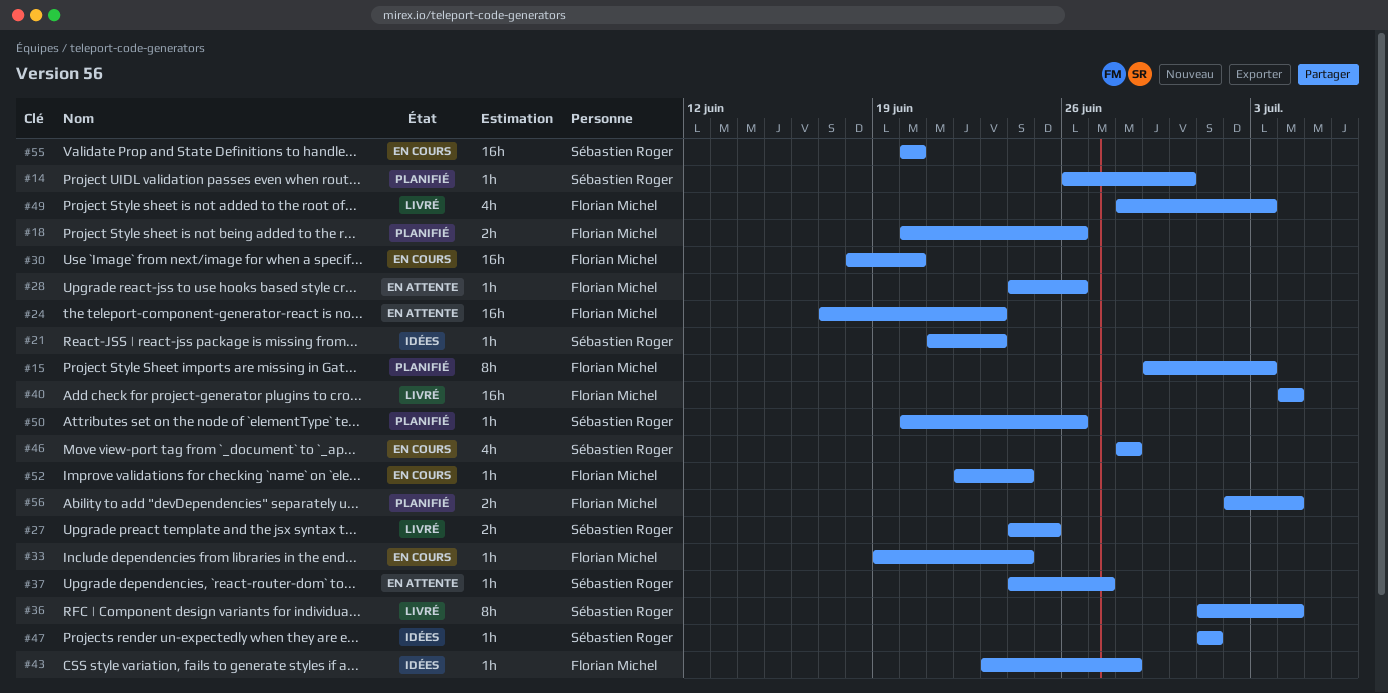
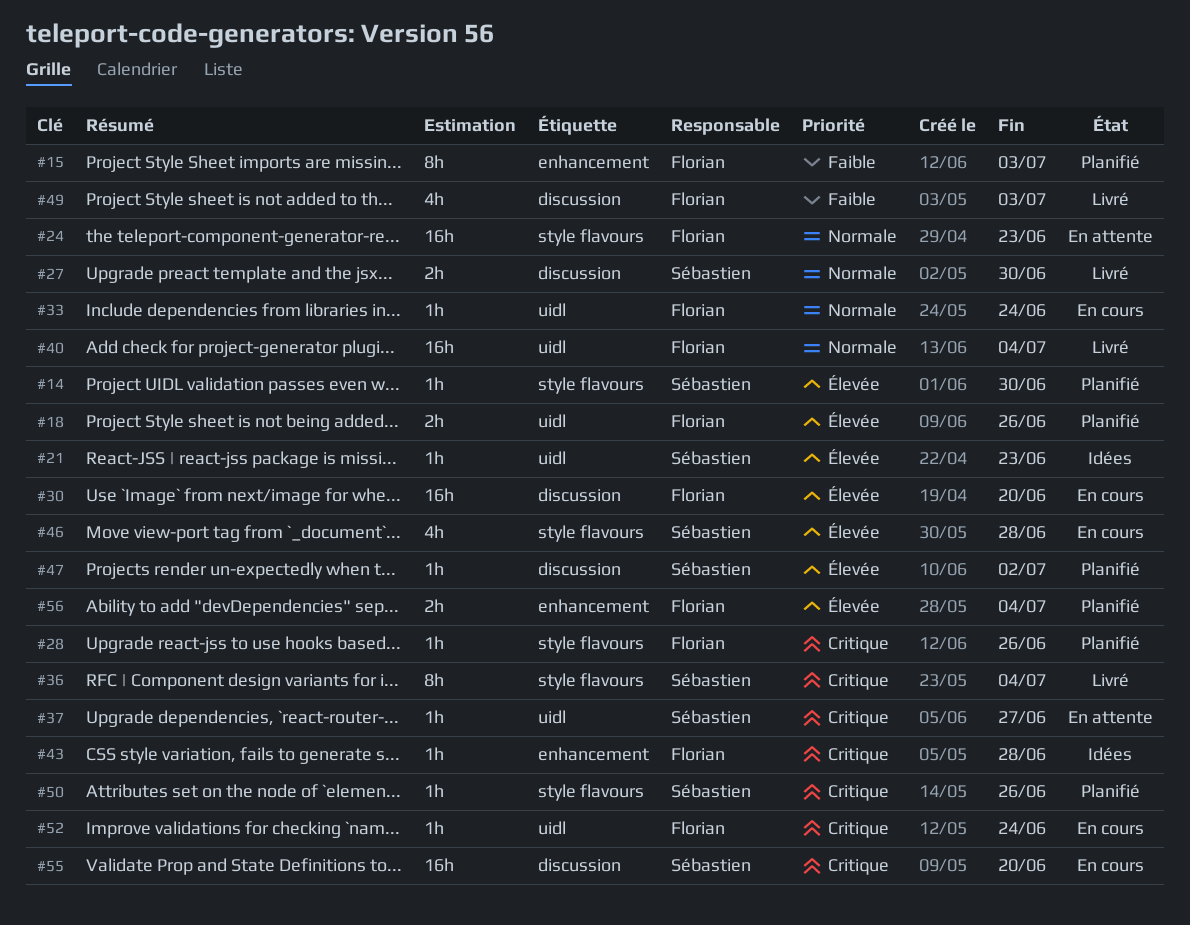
#27, due: Jun 25 -> Jun 30
#28, status: En attente -> Planifié
#47, status: Idées -> Planifié
#47, due: Jul 1 -> Jul 2

